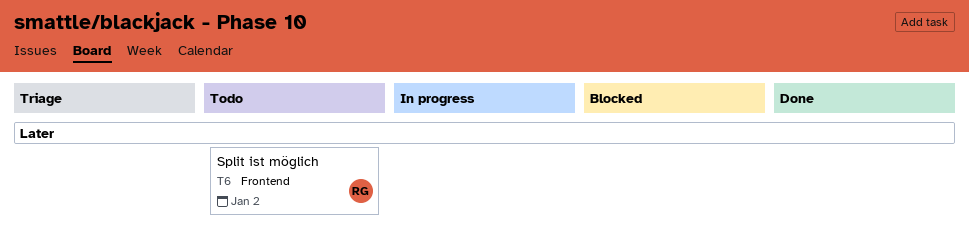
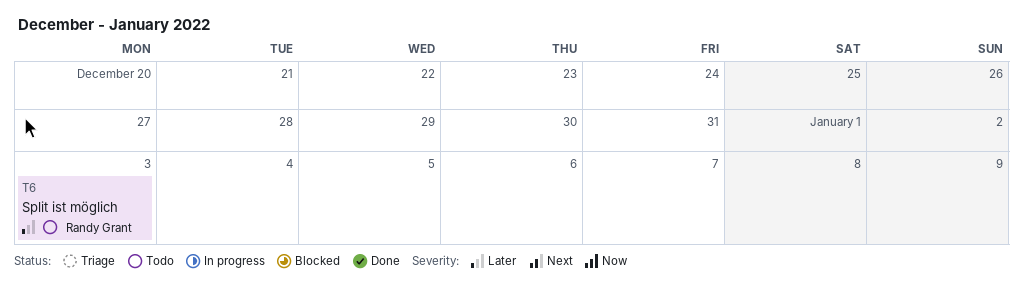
T6, due: Jan 2 -> Jan 3

